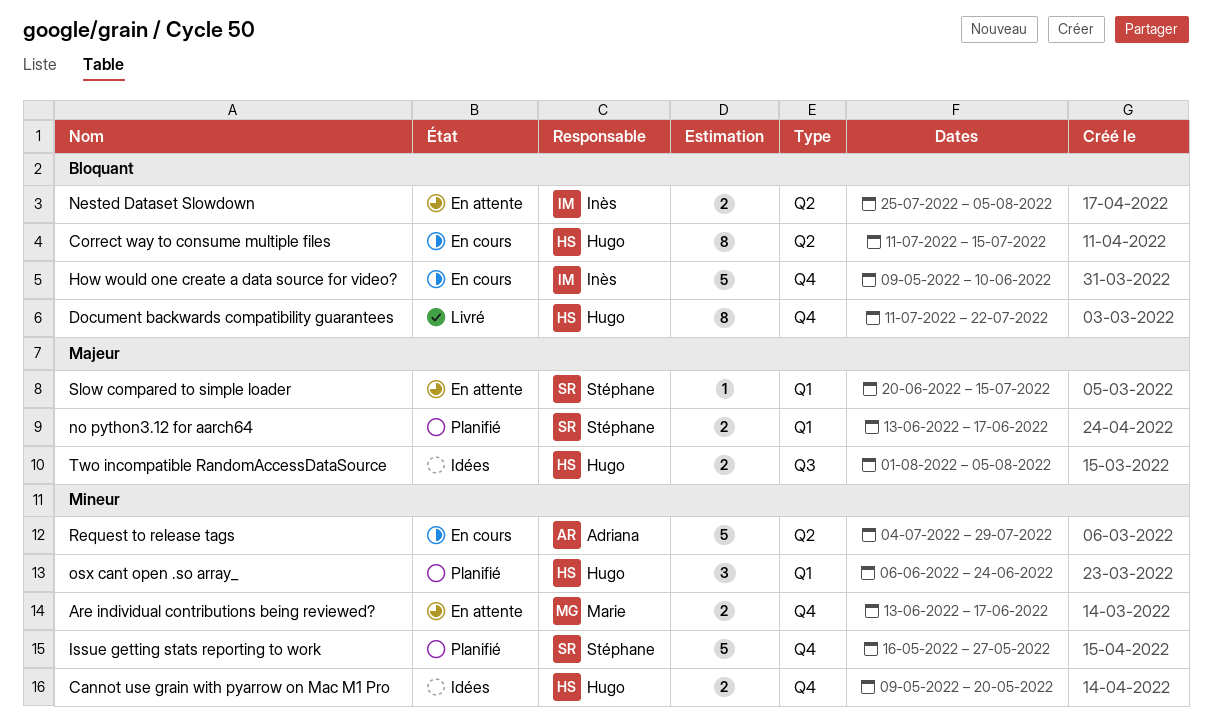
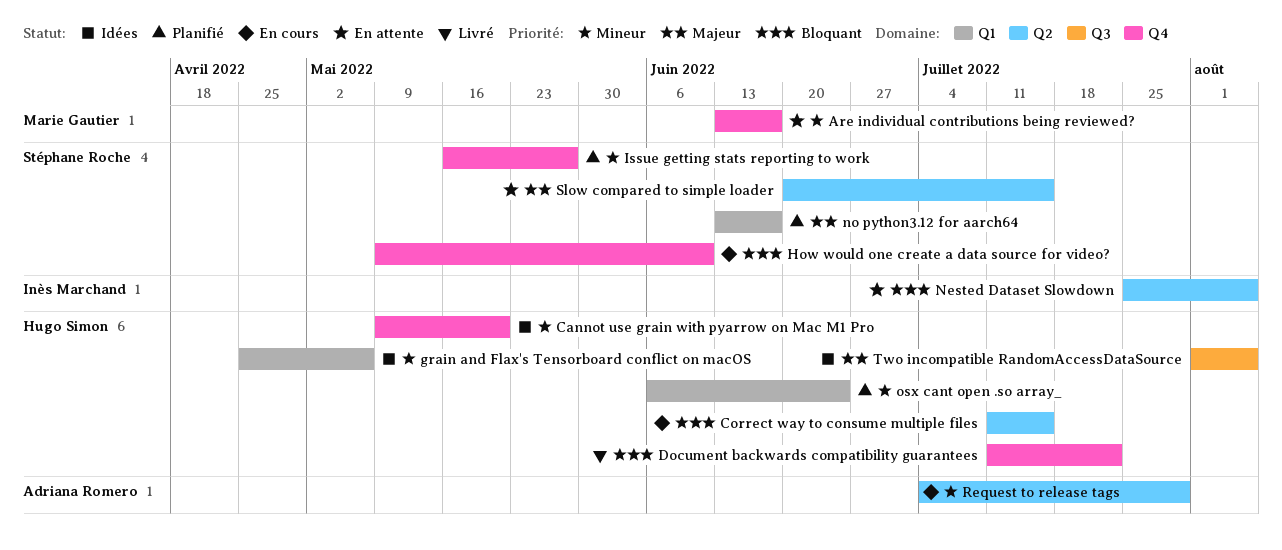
grain and Flax's Tensorboard conflict on macOS: none -> present
How would one create a data source for video?, owner: Inès Marchand -> Stéphane Roche
Slow compared to simple loader, label: Q1 -> Q2

